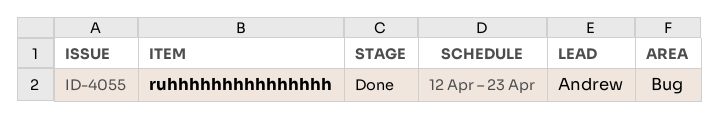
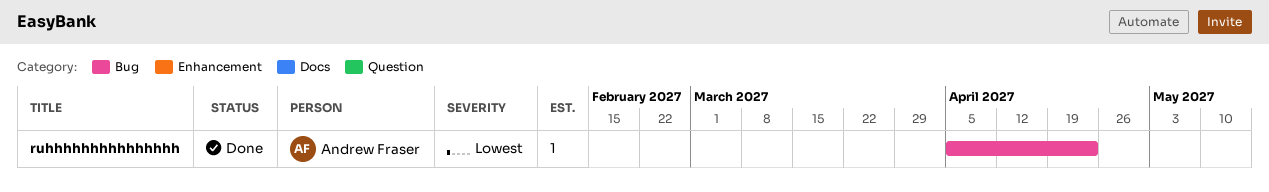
ruhhhhhhhhhhhhhhh, start: Apr 12 -> Apr 5

